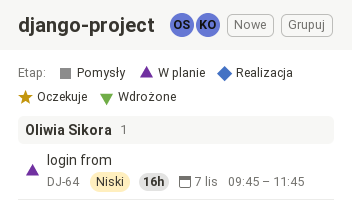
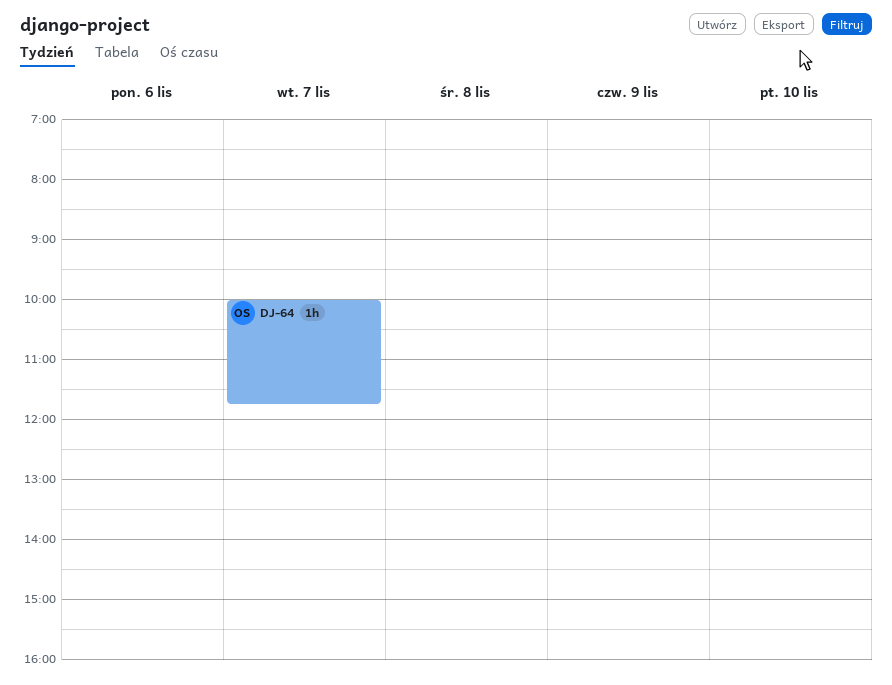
DJ-64, estimate: 16h -> 1h
DJ-64, begins: 09:45 -> 10:00

